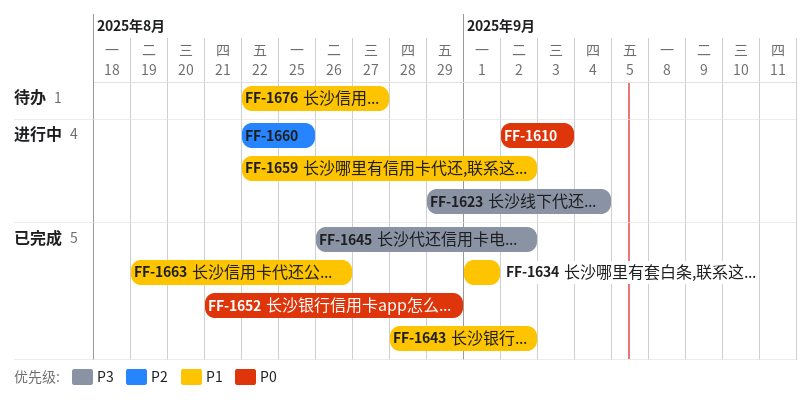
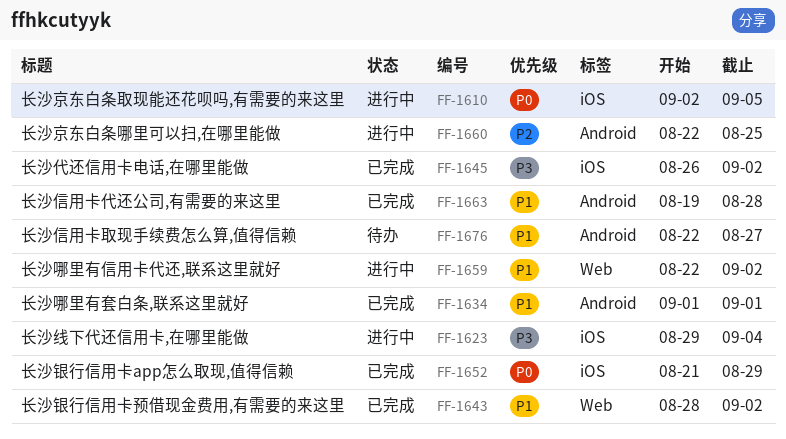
FF-1610, due: Sep 3 -> Sep 5
FF-1663, due: Aug 26 -> Aug 28

